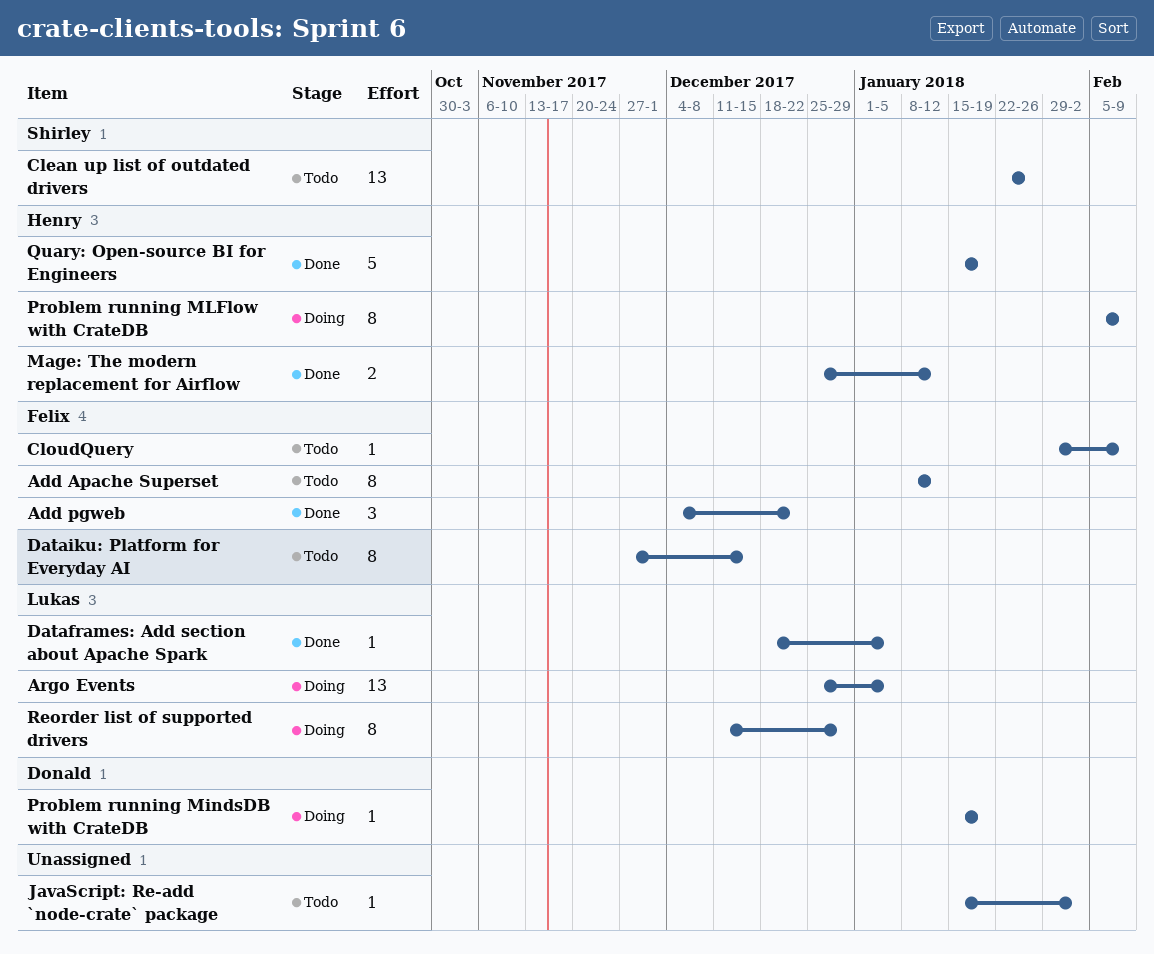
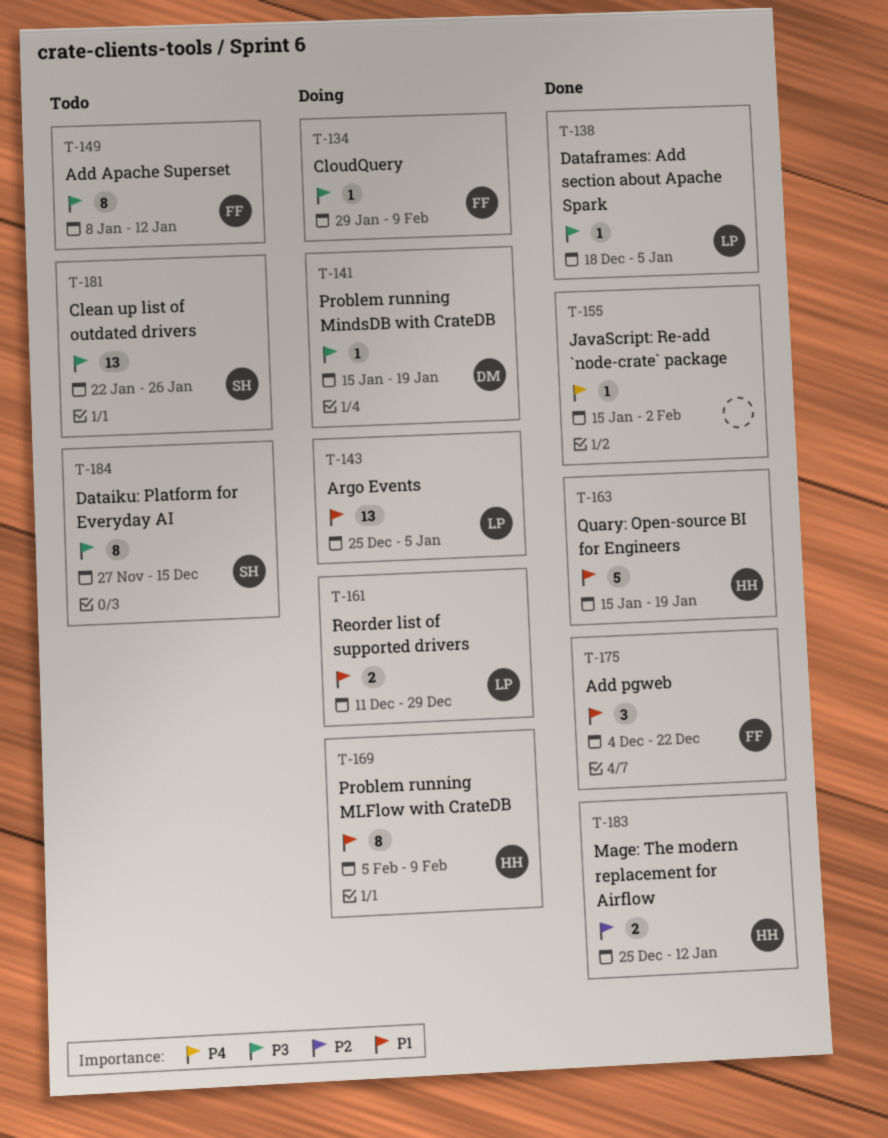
CloudQuery, status: Todo -> Doing
Dataiku: Platform for Everyday AI, owner: Felix -> Shirley
JavaScript: Re-add `node-crate` package, status: Todo -> Done
Reorder list of supported drivers, estimate: 8 -> 2

